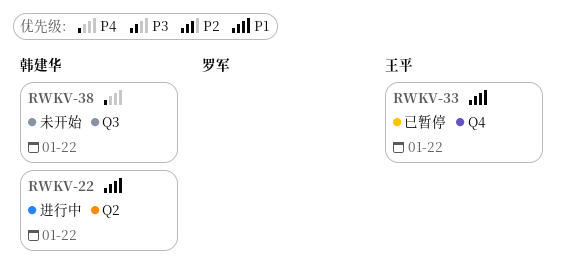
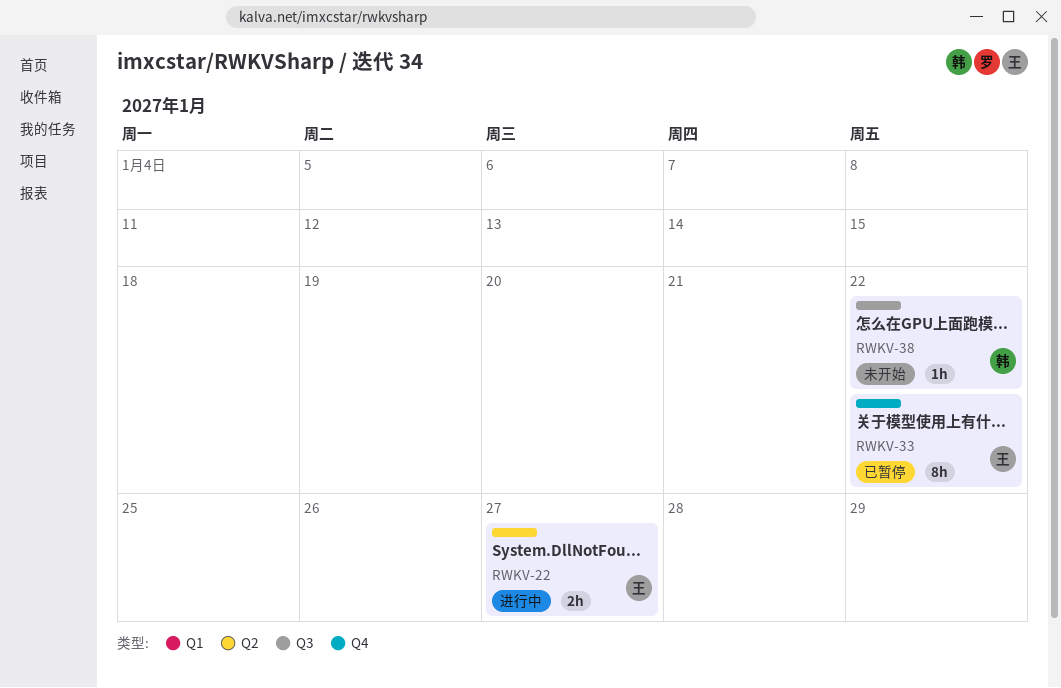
RWKV-22, owner: 韩建华 -> 王平
RWKV-22, due: Jan 22 -> Jan 27

